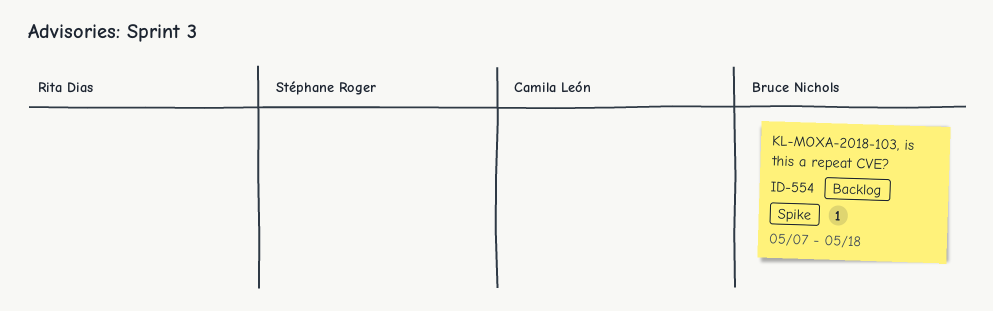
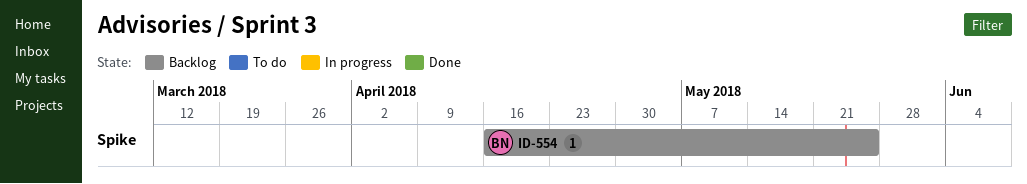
ID-554, start: May 7 -> Apr 16
ID-554, due: May 18 -> May 25

